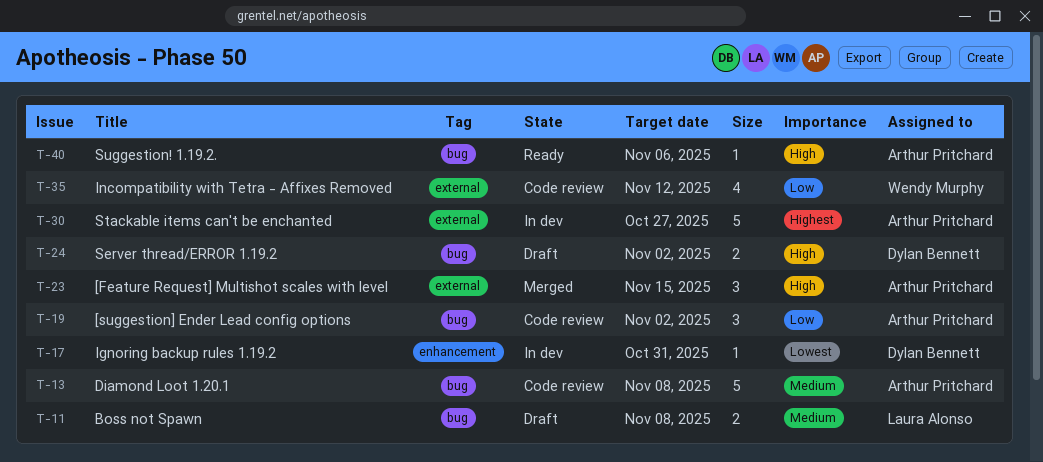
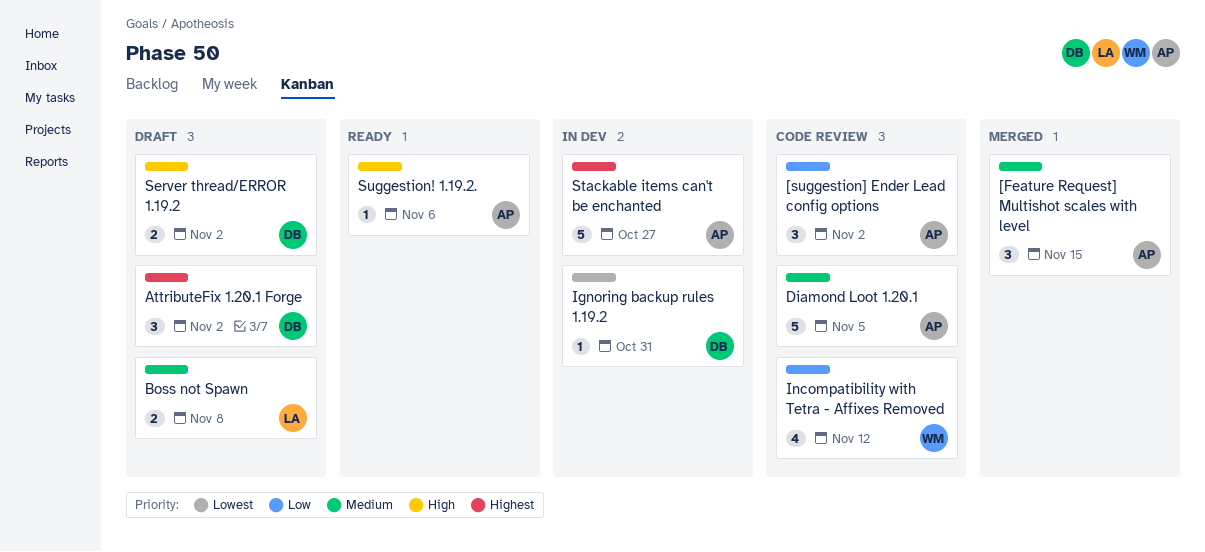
[Feature Request] Multishot scales with level, priority: High -> Medium
AttributeFix 1.20.1 Forge: none -> present
Diamond Loot 1.20.1, due: Nov 8 -> Nov 5

